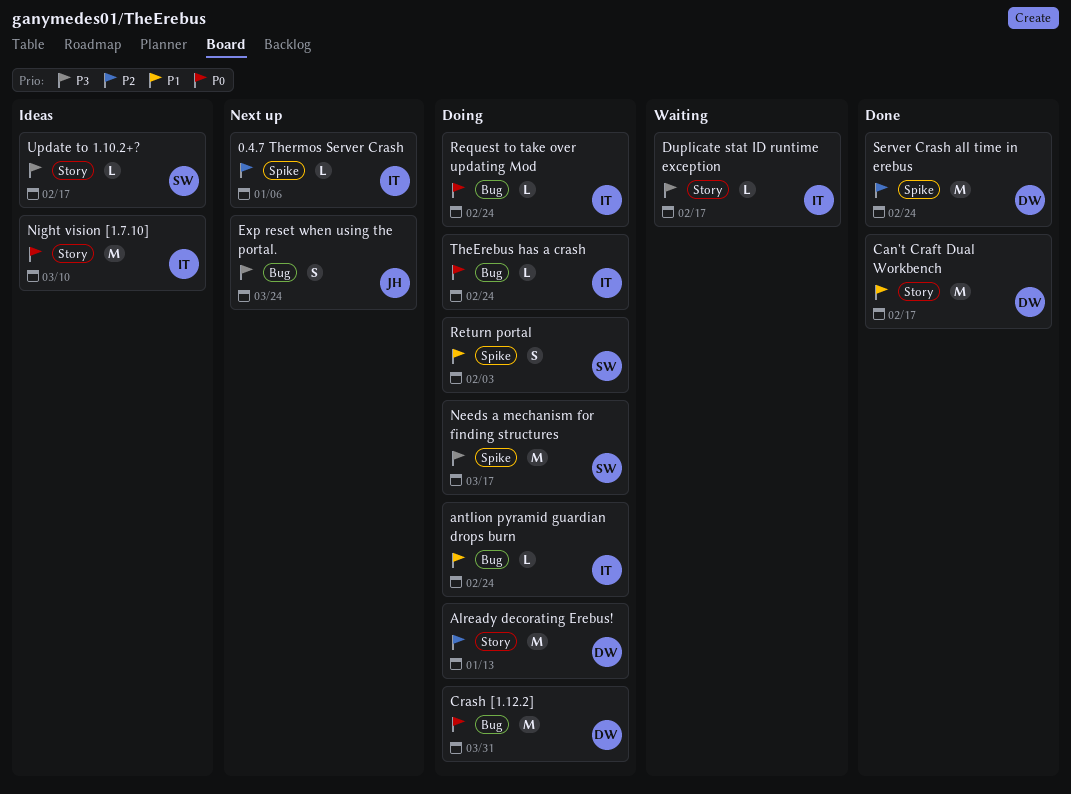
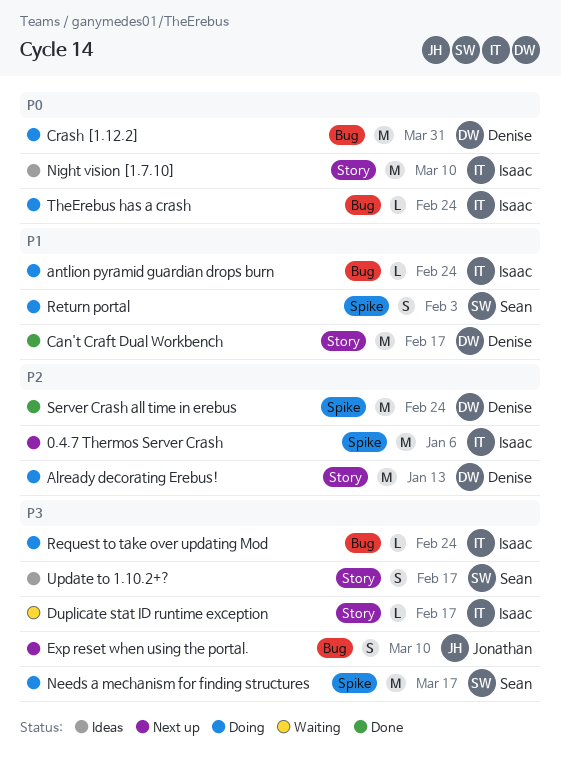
0.4.7 Thermos Server Crash, estimate: L -> M
Exp reset when using the portal., due: Mar 24 -> Mar 10
Request to take over updating Mod, priority: P0 -> P3
Update to 1.10.2+?, estimate: L -> S

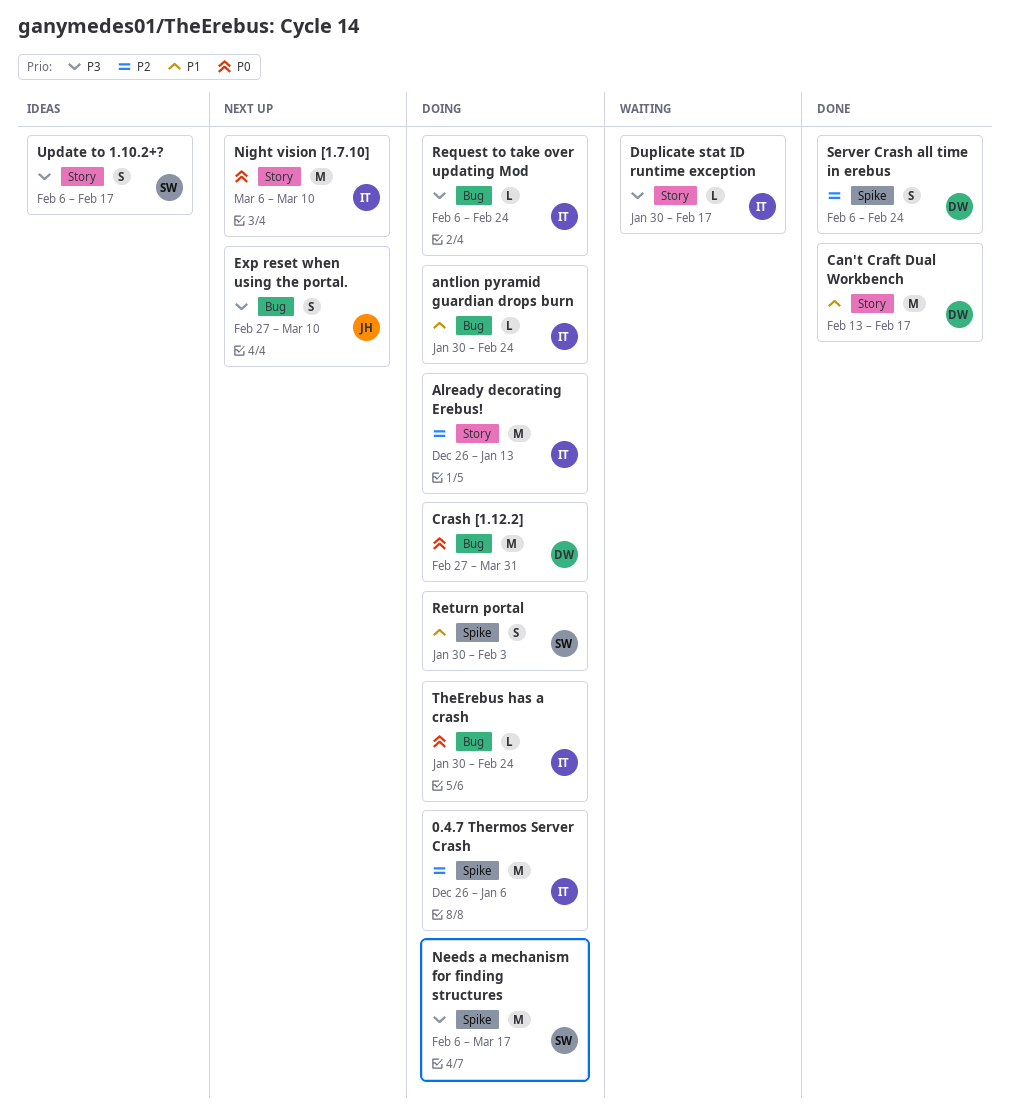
0.4.7 Thermos Server Crash, status: Next up -> Doing
Already decorating Erebus!, owner: Denise -> Isaac
Night vision [1.7.10], status: Ideas -> Next up
Server Crash all time in erebus, estimate: M -> S

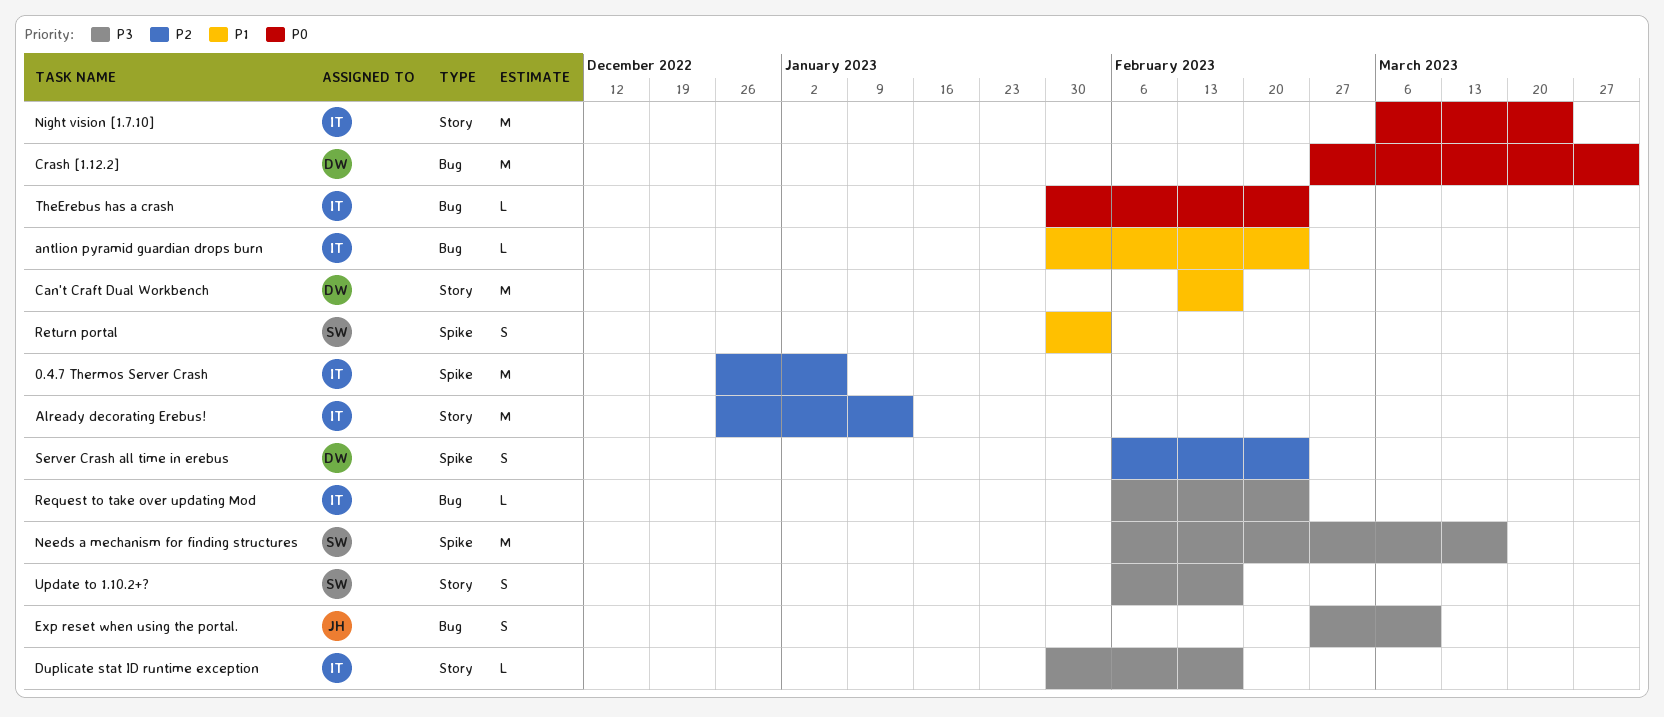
Night vision [1.7.10], due: Mar 10 -> Mar 24

